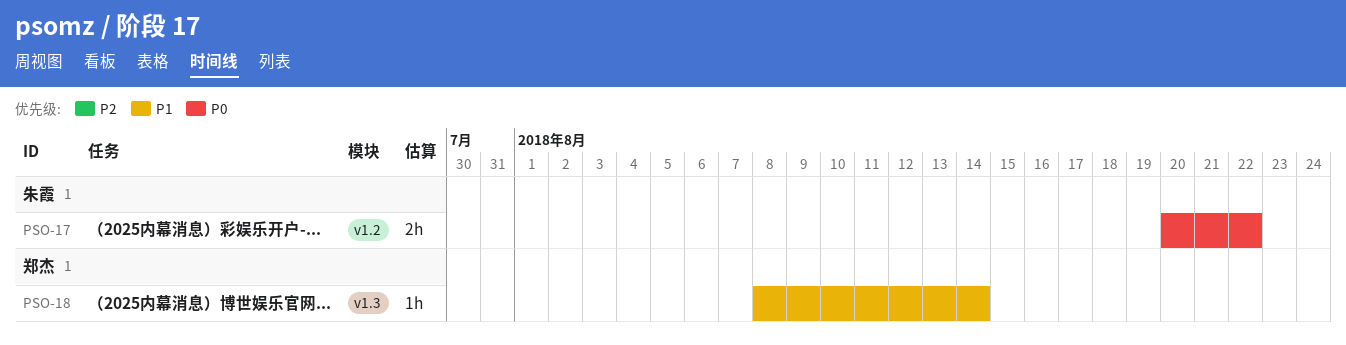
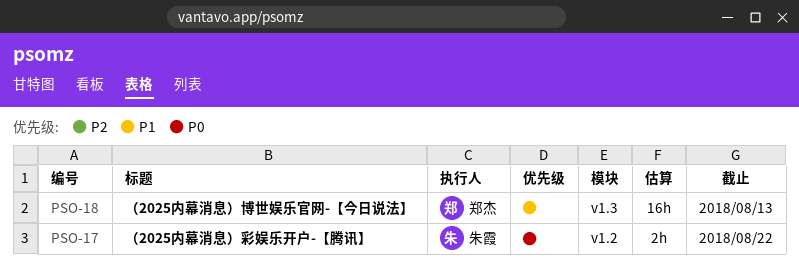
PSO-18, estimate: 1h -> 16h
PSO-18, due: Aug 14 -> Aug 13

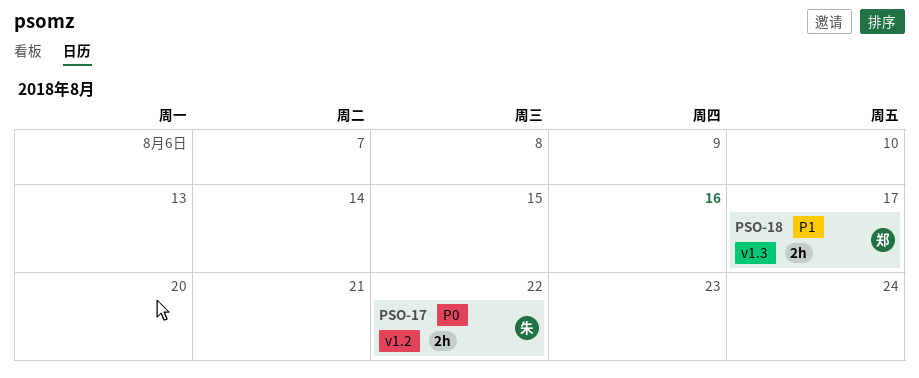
PSO-18, estimate: 16h -> 2h
PSO-18, due: Aug 13 -> Aug 17

